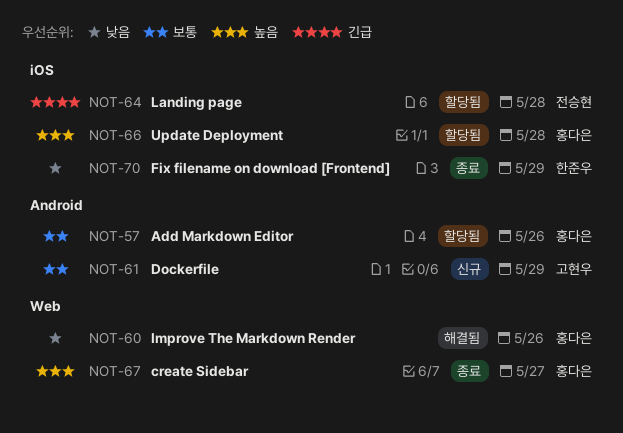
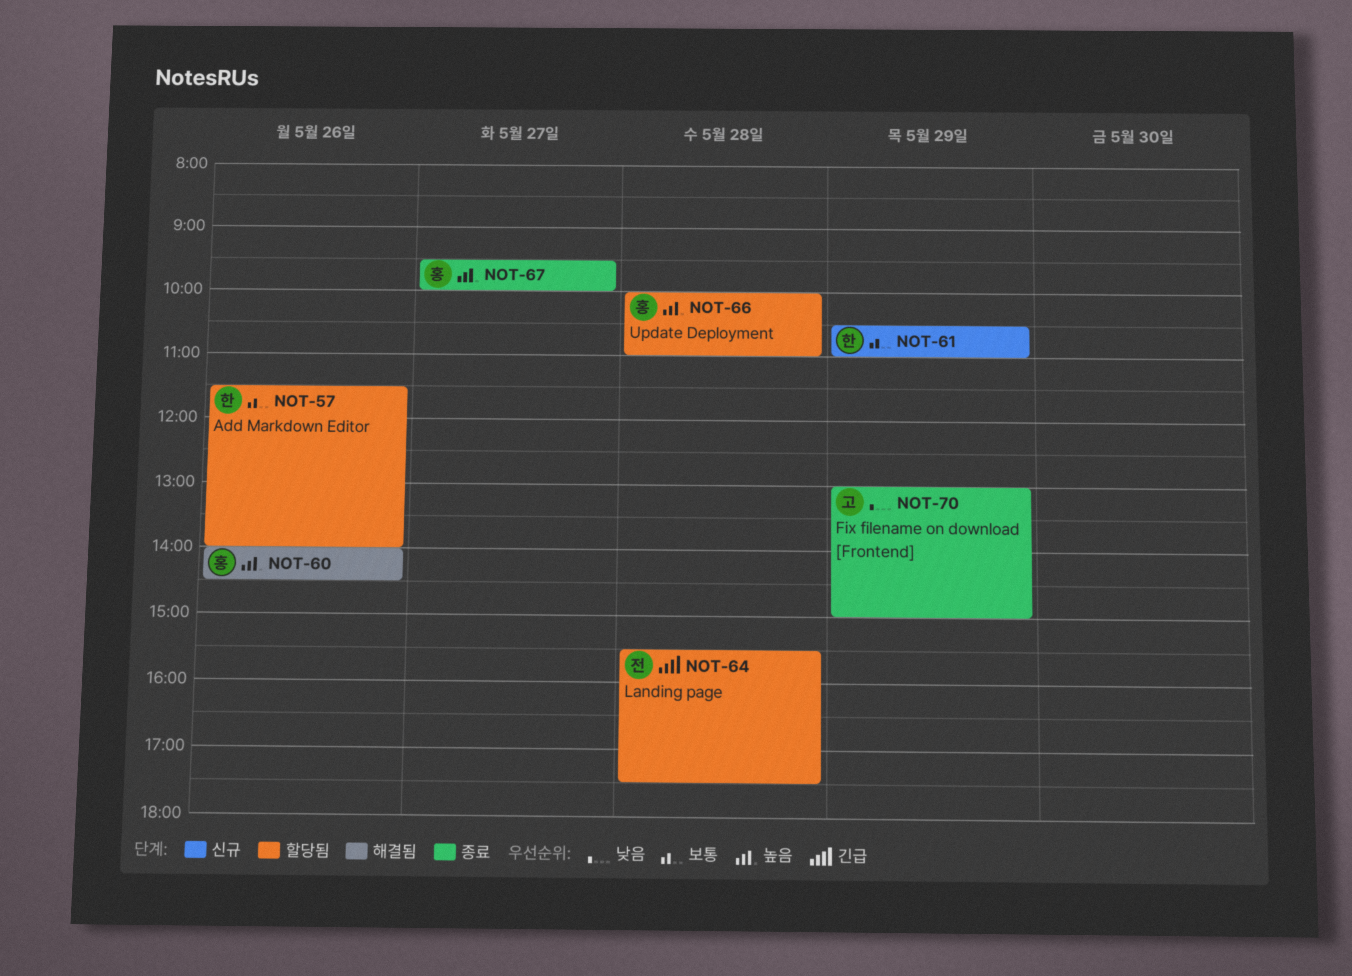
NOT-57, owner: 홍다은 -> 한준우
NOT-60, priority: 낮음 -> 높음
NOT-61, owner: 고현우 -> 한준우
NOT-70, owner: 한준우 -> 고현우

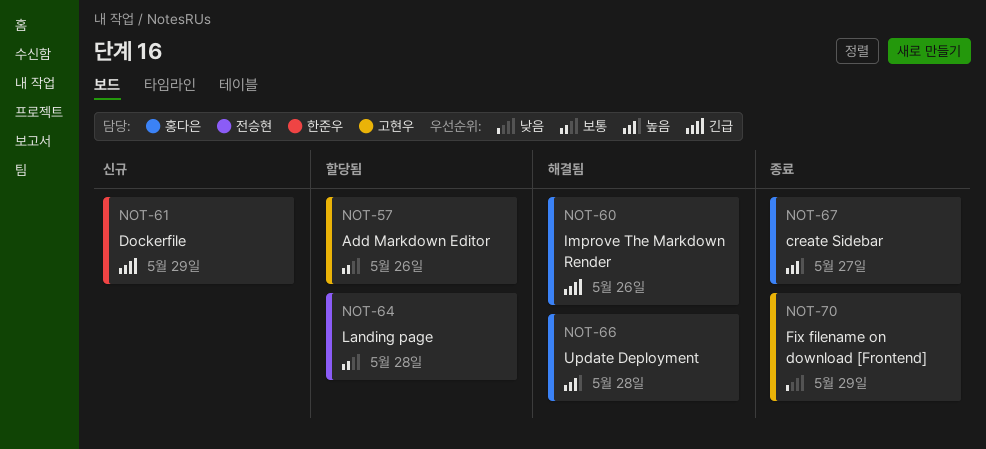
NOT-57, owner: 한준우 -> 고현우
NOT-60, priority: 높음 -> 긴급
NOT-61, priority: 보통 -> 긴급
NOT-64, priority: 긴급 -> 보통
NOT-66, status: 할당됨 -> 해결됨

